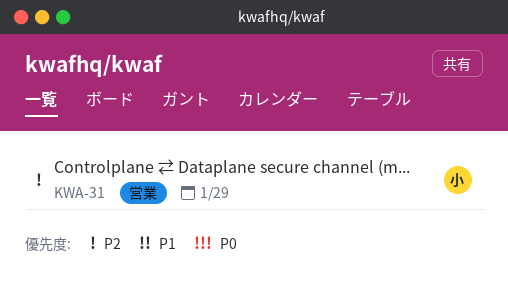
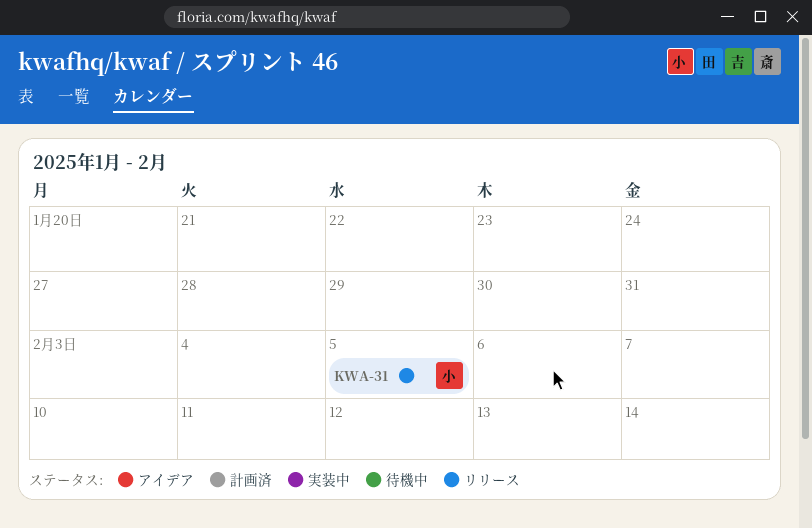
KWA-31, due: Jan 29 -> Feb 5

